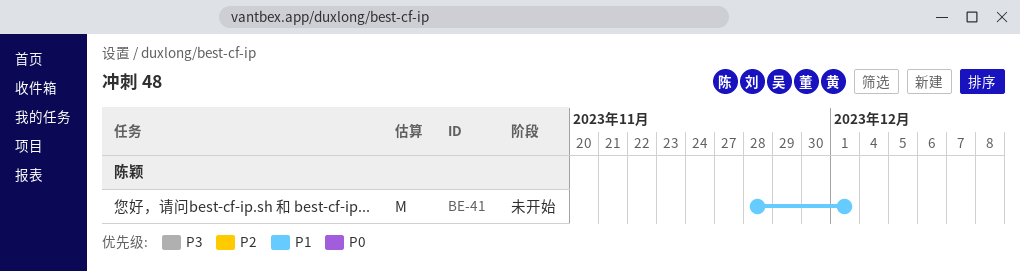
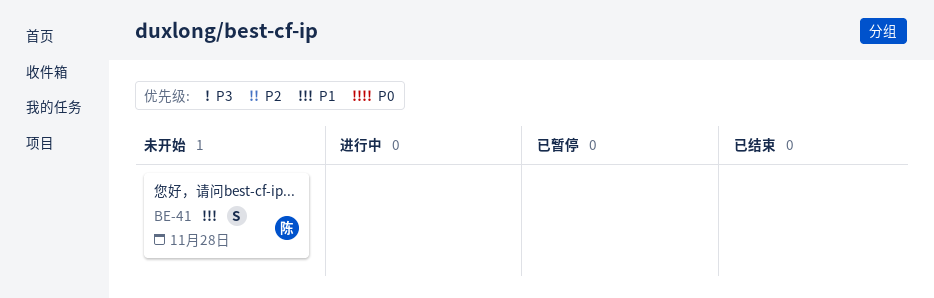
BE-41, estimate: M -> S
BE-41, due: Dec 1 -> Nov 28

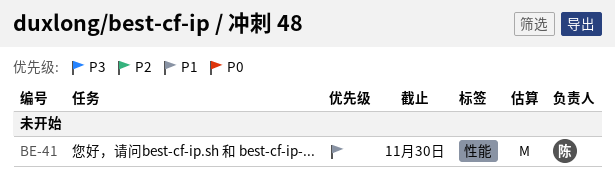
BE-41, estimate: S -> M
BE-41, due: Nov 28 -> Nov 30

